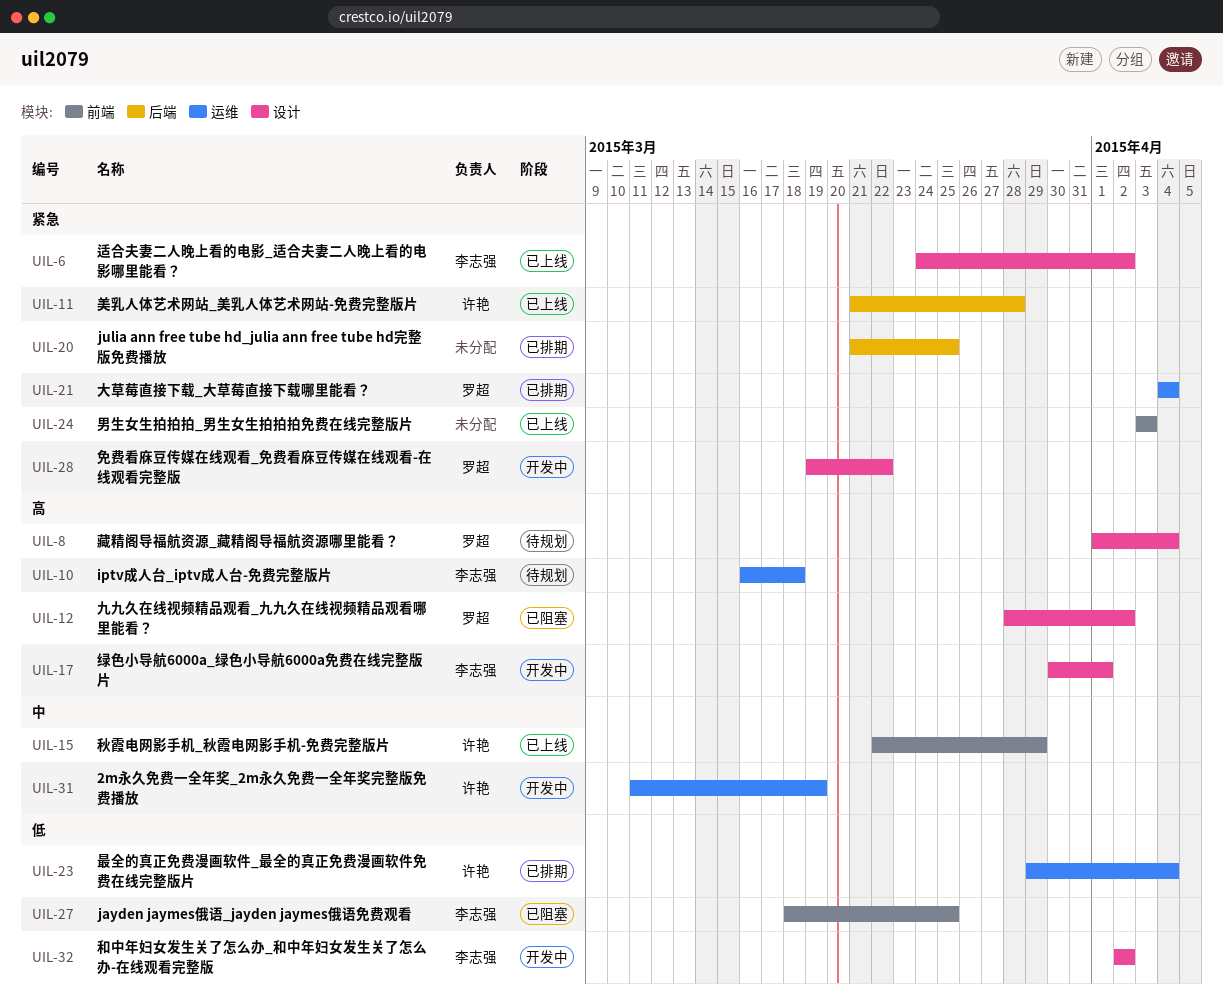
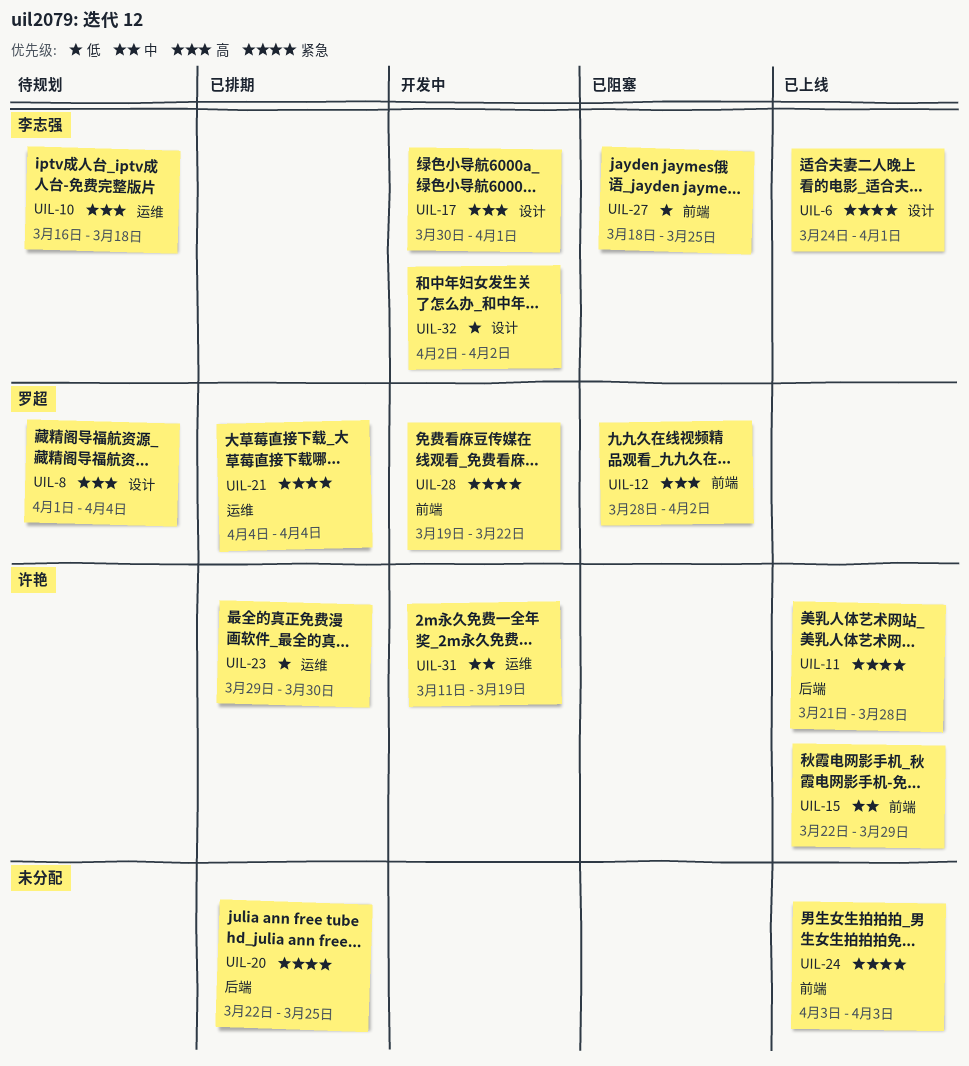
UIL-6, due: Apr 2 -> Apr 1
UIL-12, label: 设计 -> 前端
UIL-20, start: Mar 21 -> Mar 22
UIL-23, due: Apr 4 -> Mar 30
UIL-28, label: 设计 -> 前端

